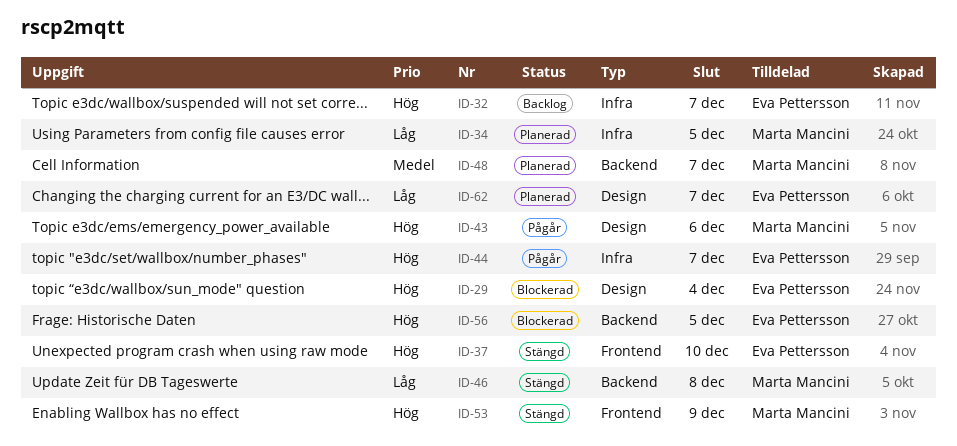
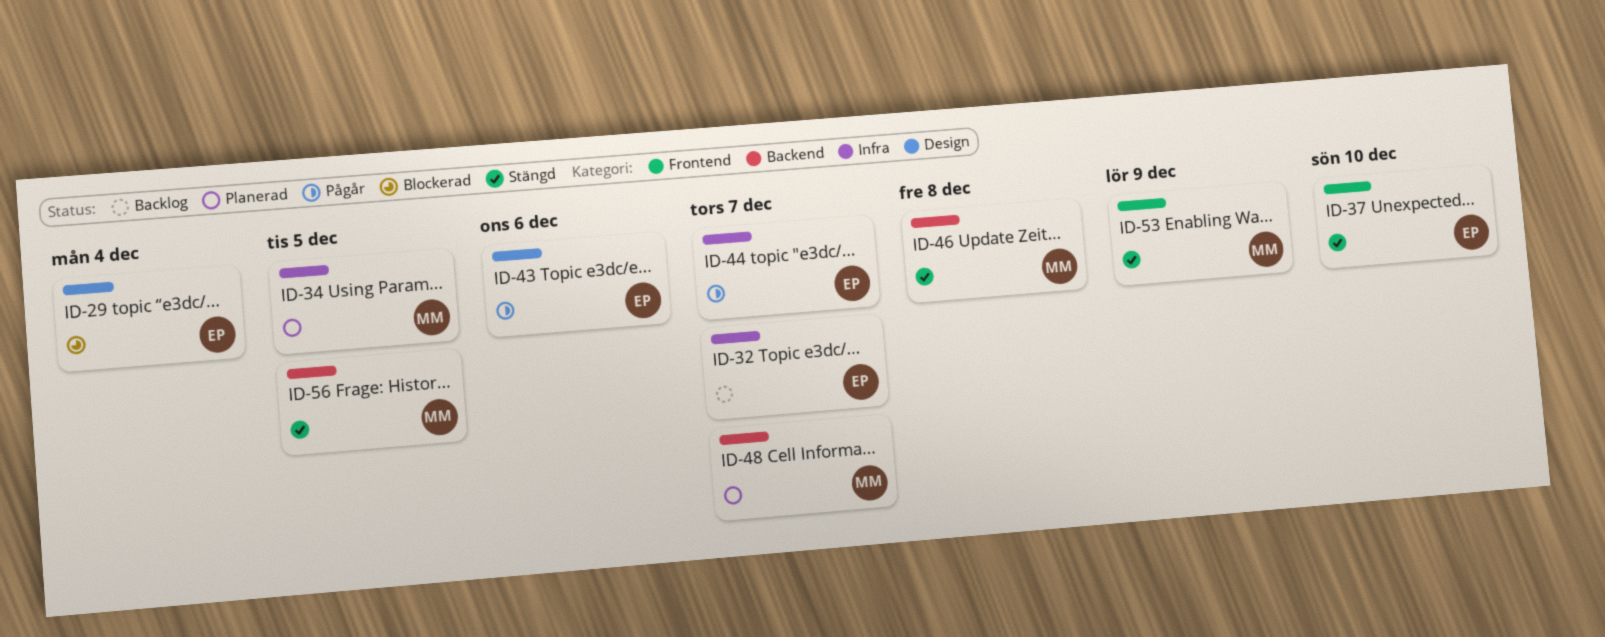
ID-43, owner: Marta Mancini -> Eva Pettersson
ID-56, status: Blockerad -> Stängd
ID-56, owner: Eva Pettersson -> Marta Mancini
ID-62: present -> none

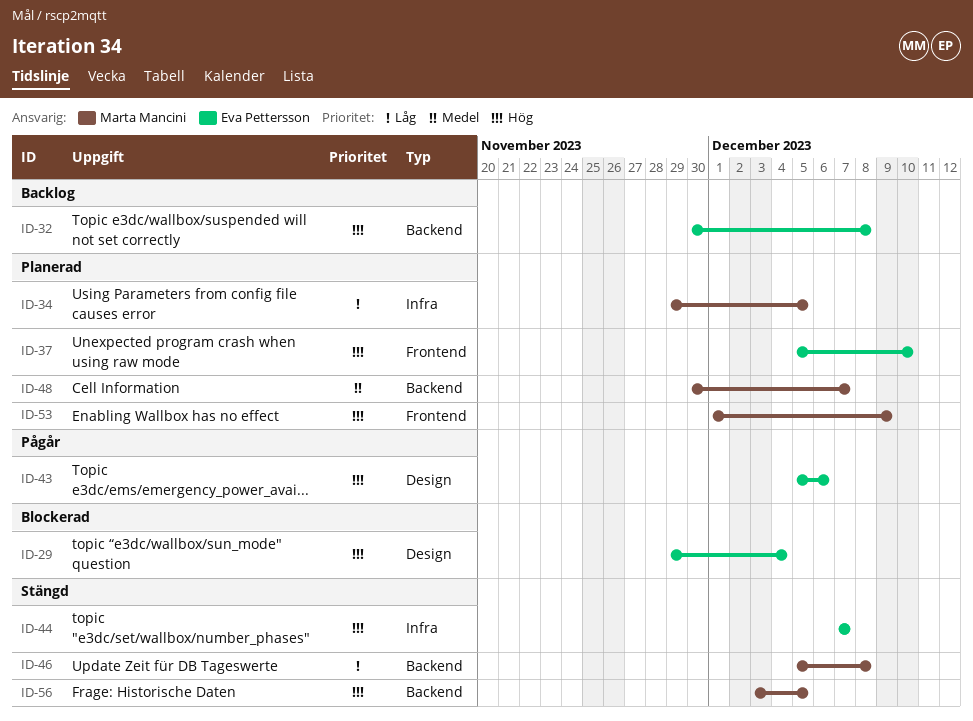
ID-32, label: Infra -> Backend
ID-32, due: Dec 7 -> Dec 8
ID-37, status: Stängd -> Planerad
ID-44, status: Pågår -> Stängd
ID-53, status: Stängd -> Planerad

